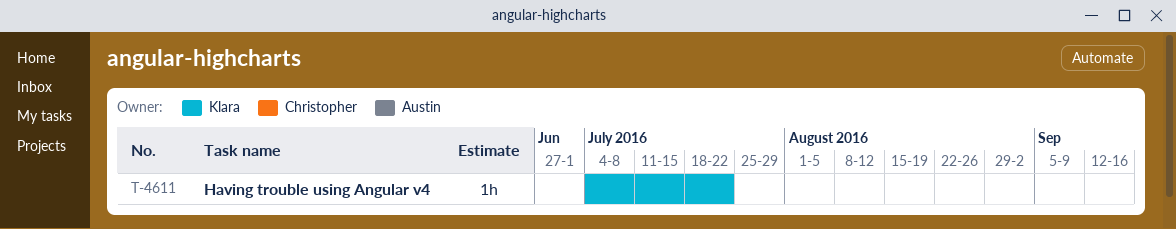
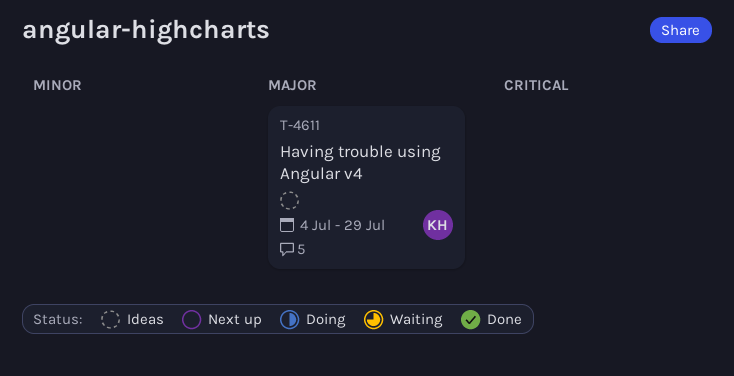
T-4611, due: Jul 22 -> Jul 29

